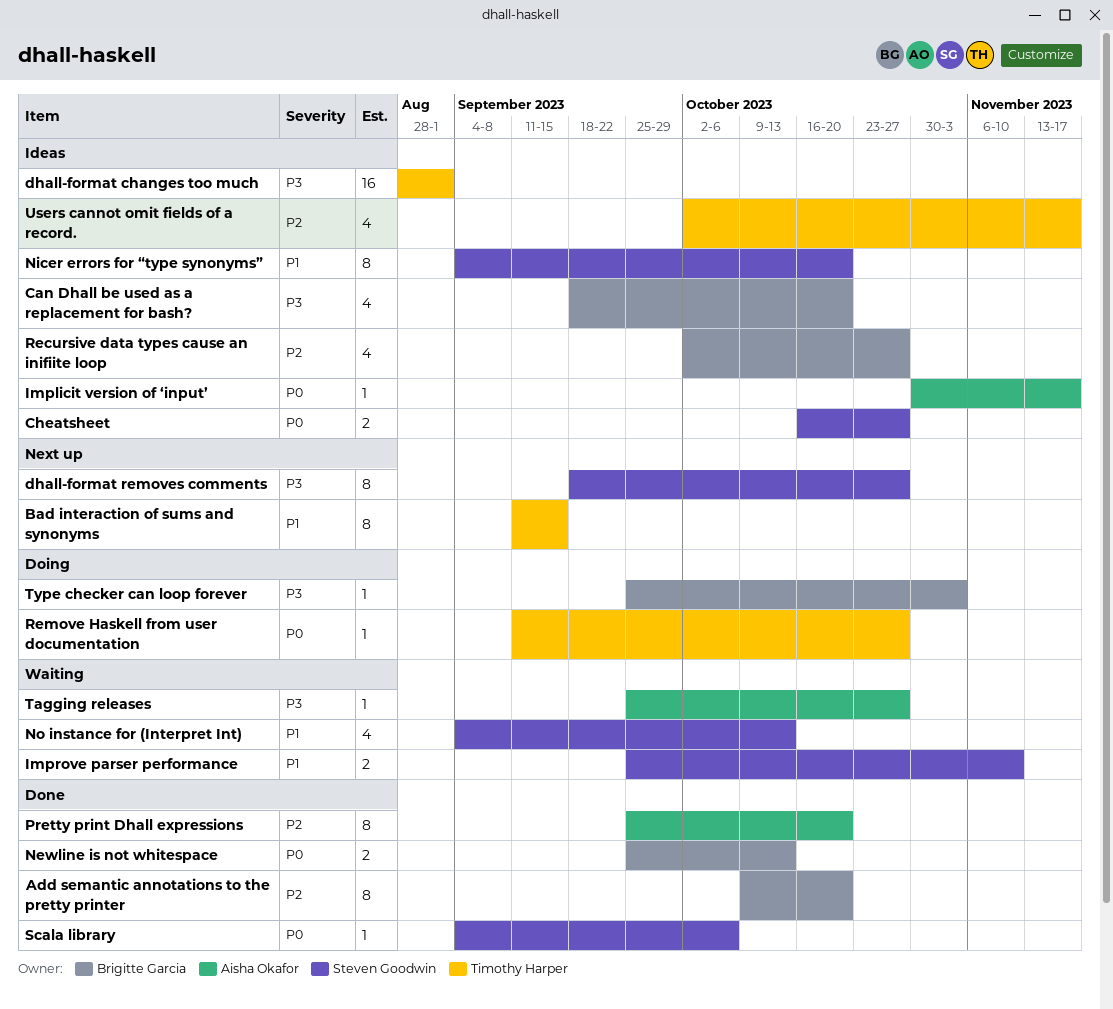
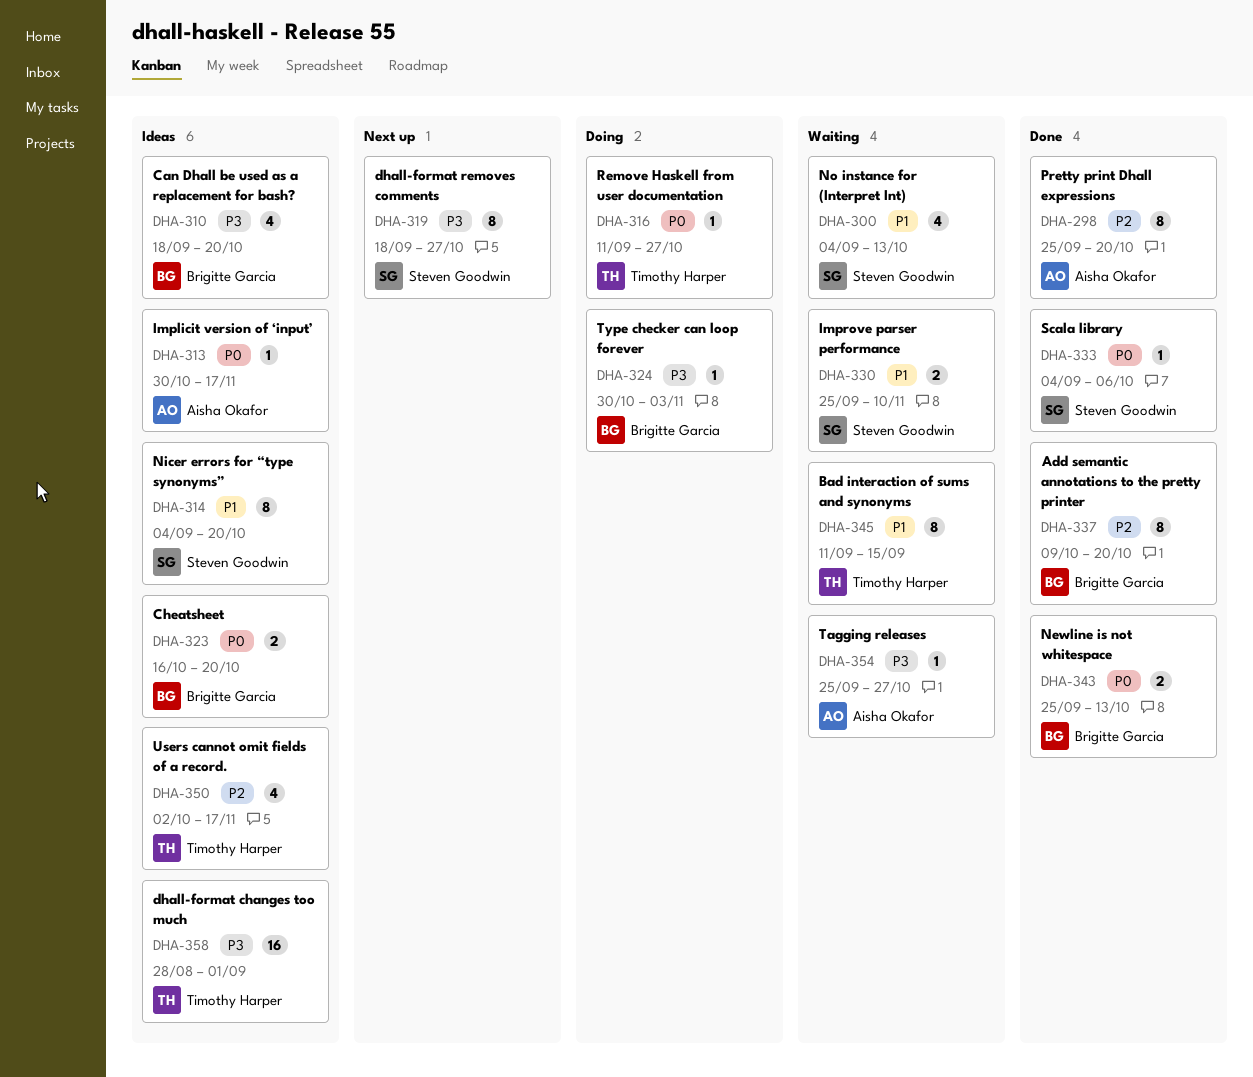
Bad interaction of sums and synonyms, status: Next up -> Waiting
Cheatsheet, owner: Steven Goodwin -> Brigitte Garcia
Cheatsheet, due: Oct 27 -> Oct 20
Recursive data types cause an inifiite loop: present -> none
Type checker can loop forever, start: Sep 25 -> Oct 30

